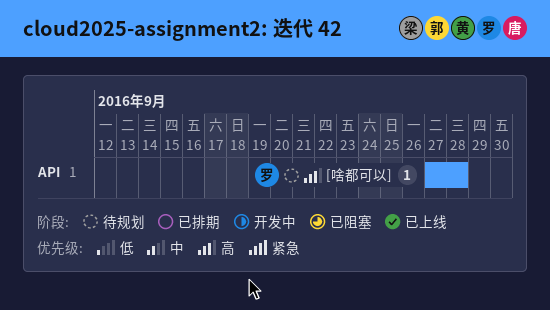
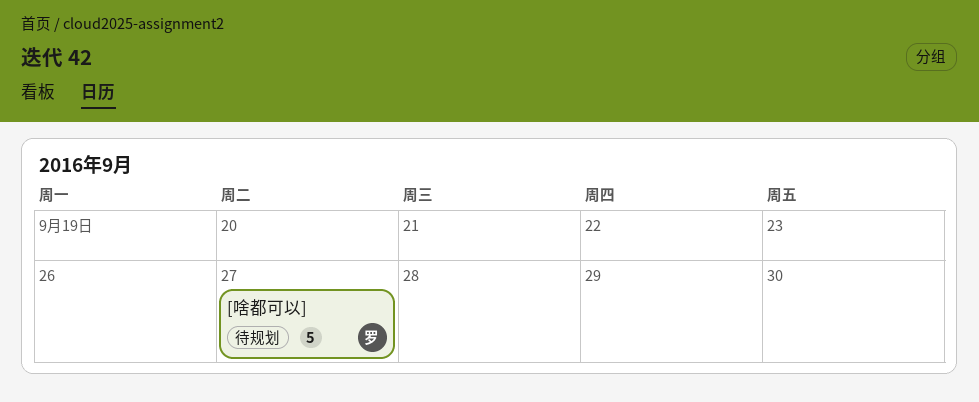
[啥都可以], estimate: 1 -> 5
[啥都可以], due: Sep 28 -> Sep 27

